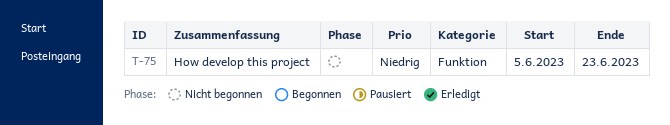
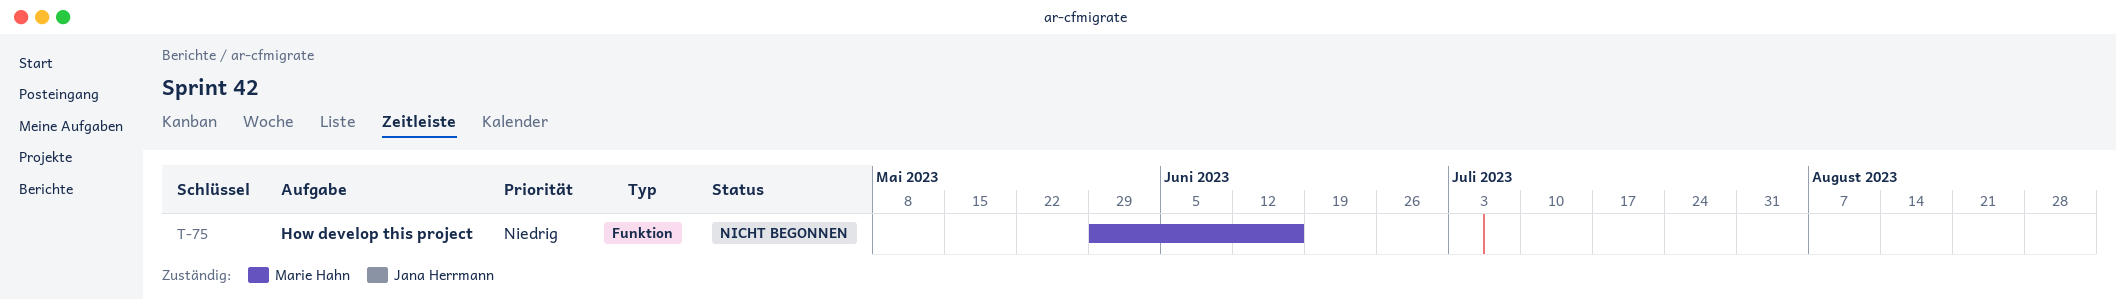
T-75, start: Jun 5 -> May 29
T-75, due: Jun 23 -> Jun 16

